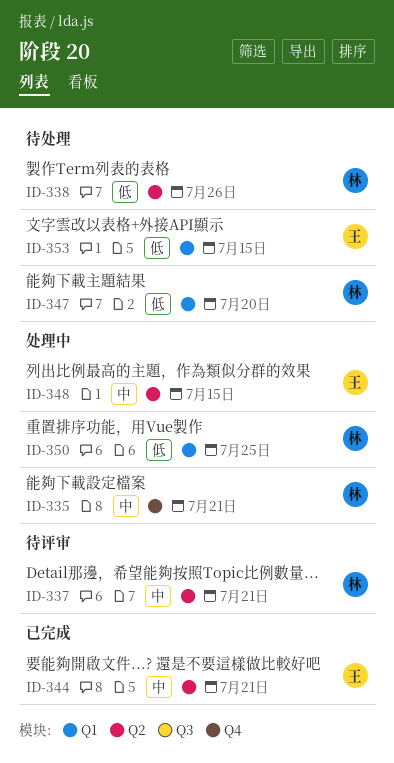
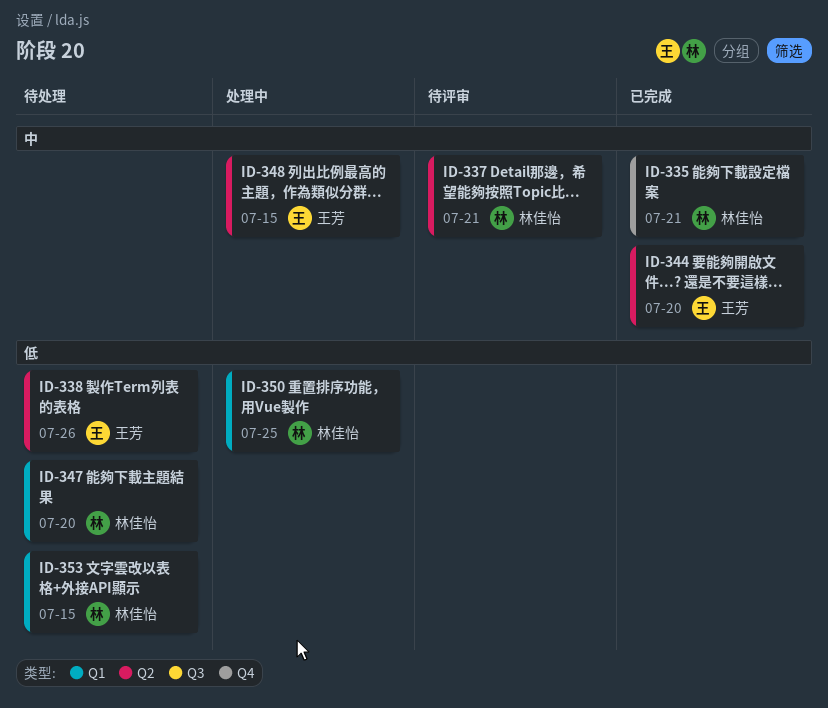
ID-335, status: 处理中 -> 已完成
ID-338, owner: 林佳怡 -> 王芳
ID-344, due: Jul 21 -> Jul 20
ID-353, owner: 王芳 -> 林佳怡

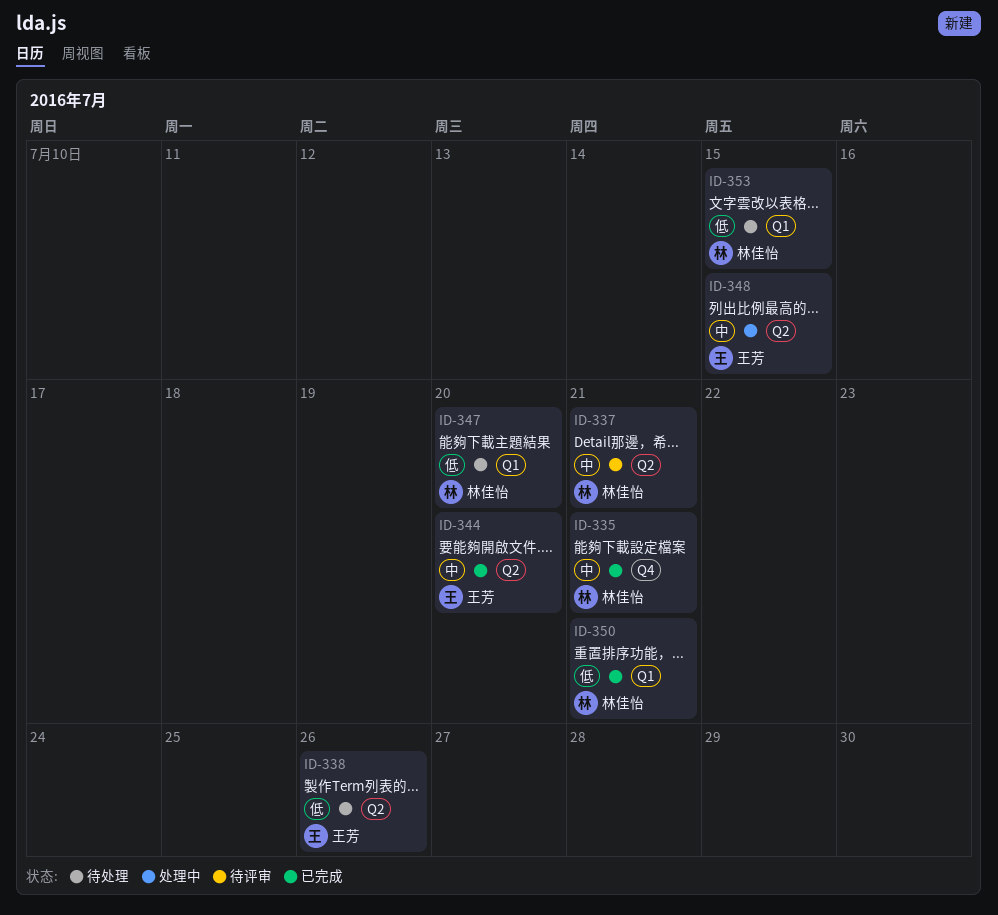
ID-350, status: 处理中 -> 已完成
ID-350, due: Jul 25 -> Jul 21

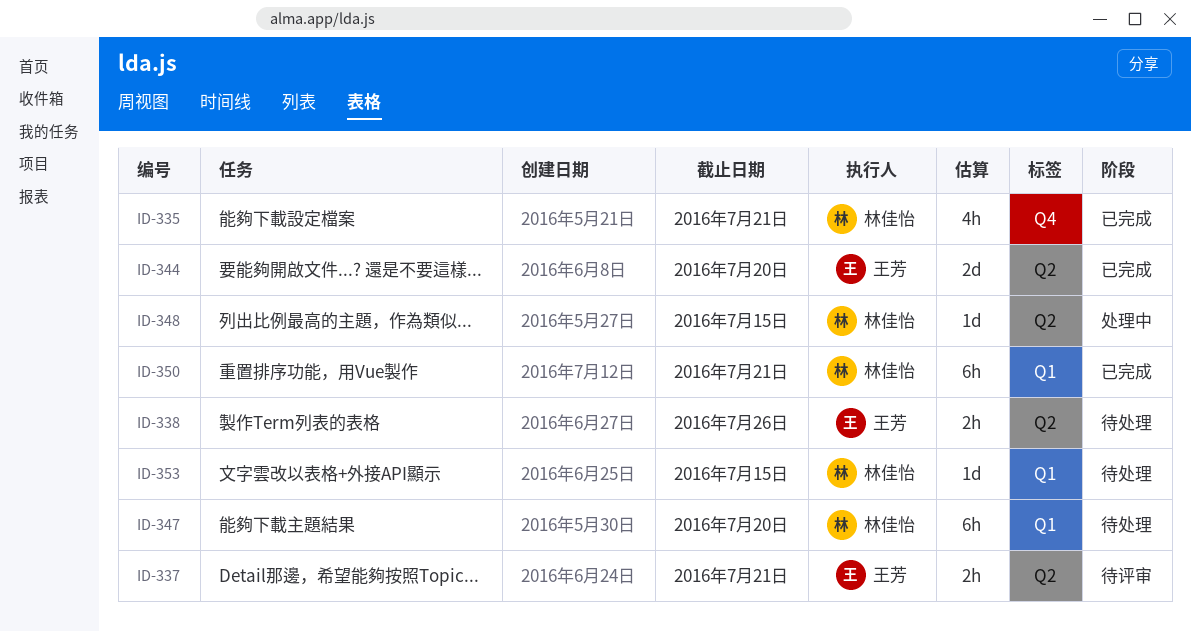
ID-337, owner: 林佳怡 -> 王芳
ID-348, owner: 王芳 -> 林佳怡

